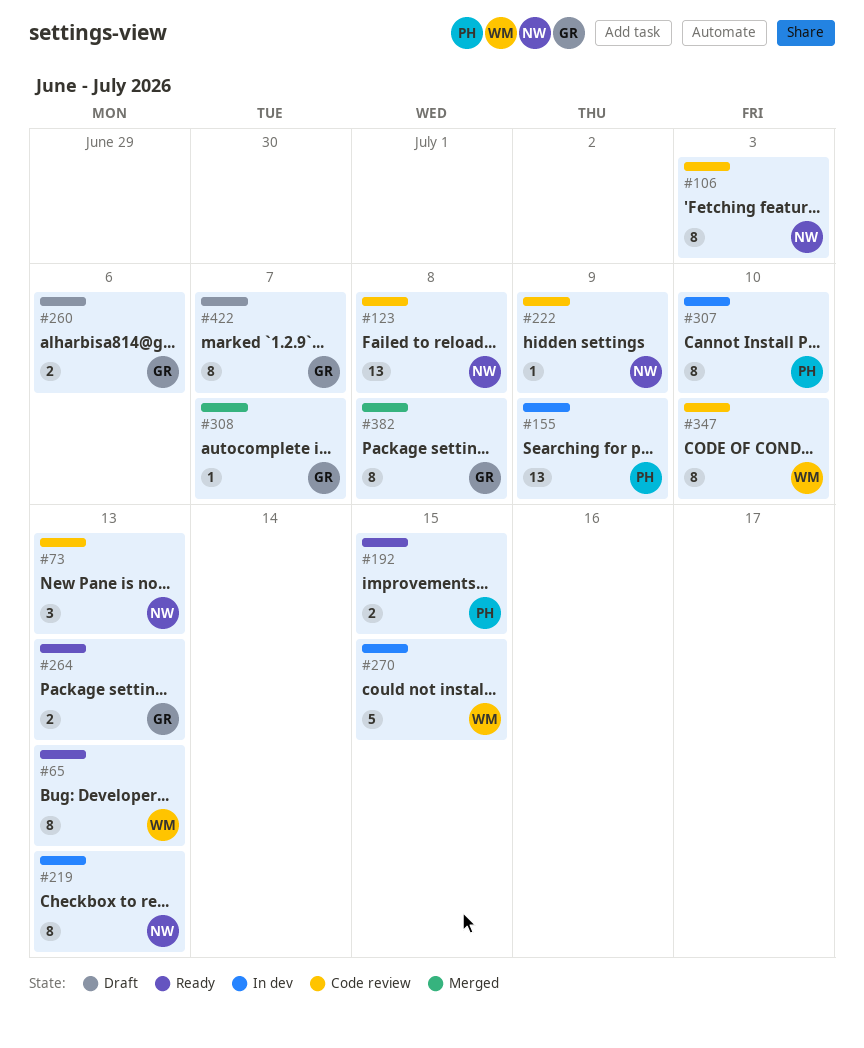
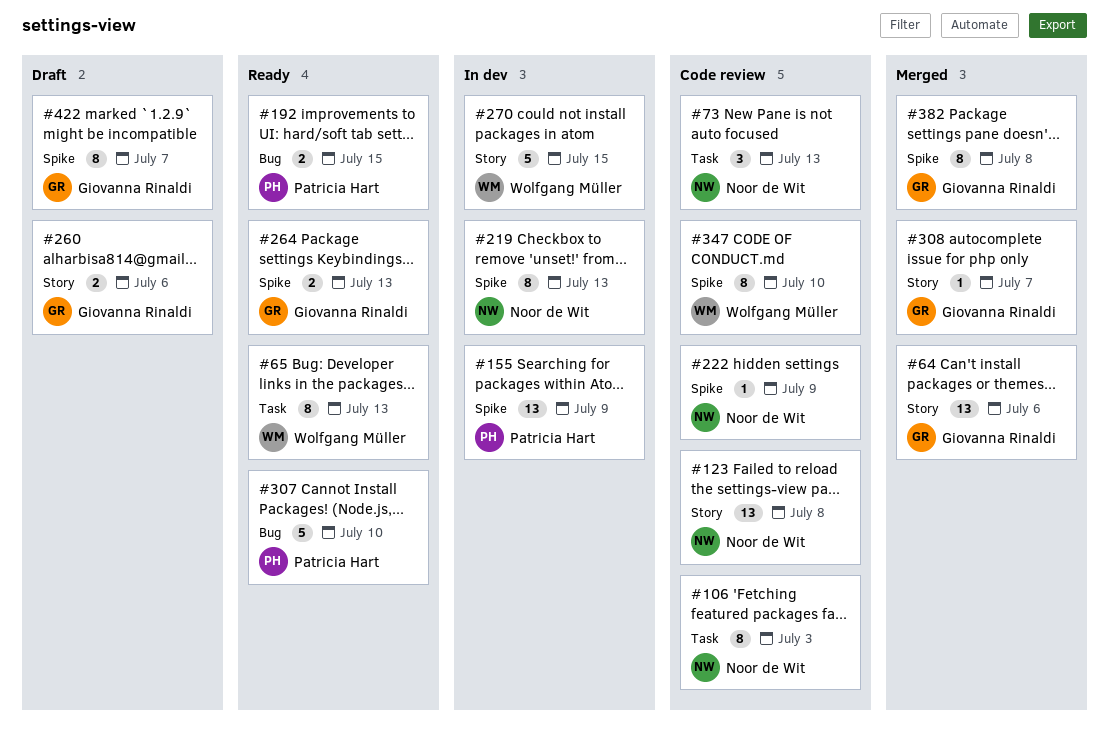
#64: none -> present
#307, status: In dev -> Ready
#307, estimate: 8 -> 5

